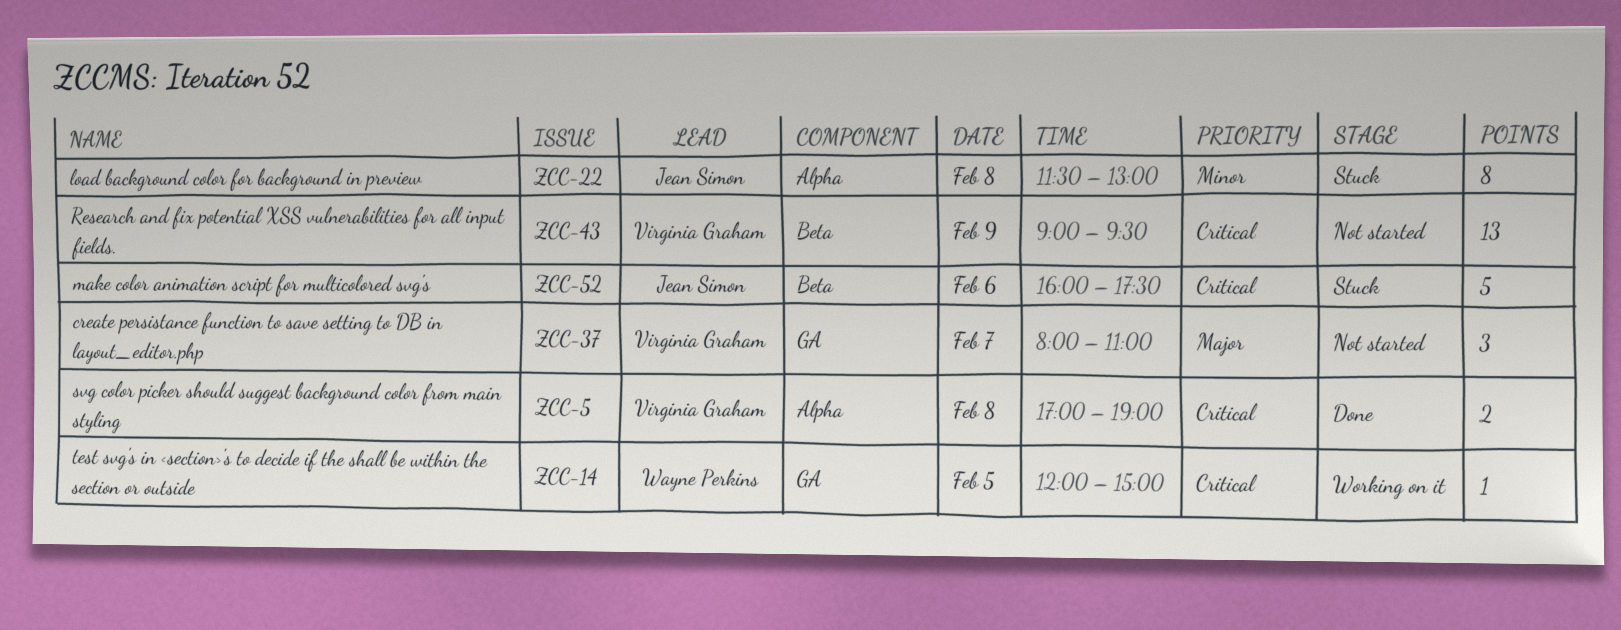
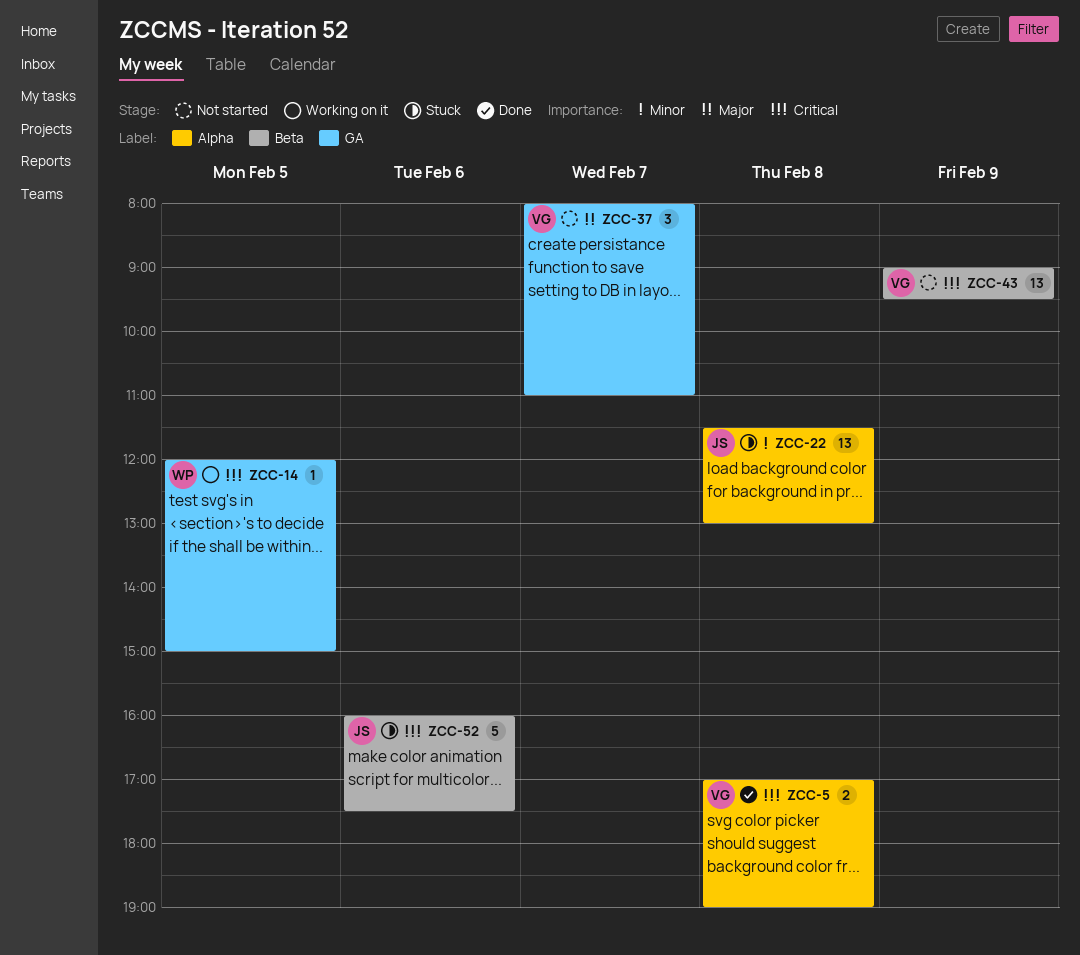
ZCC-22, estimate: 8 -> 13

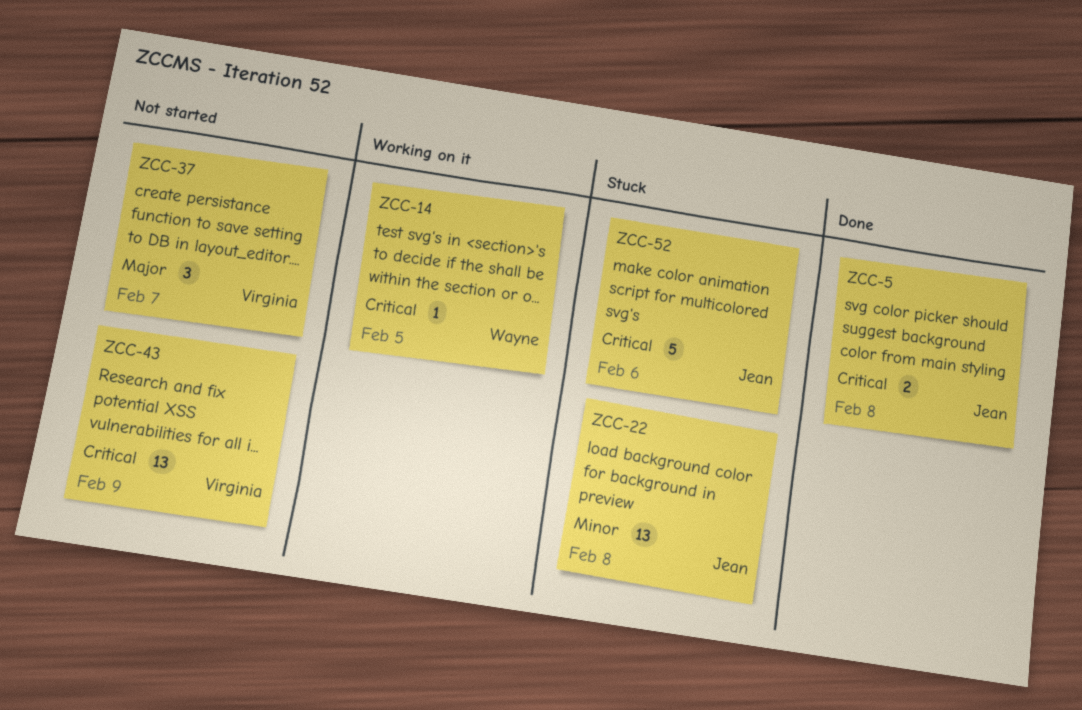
ZCC-5, owner: Virginia -> Jean

